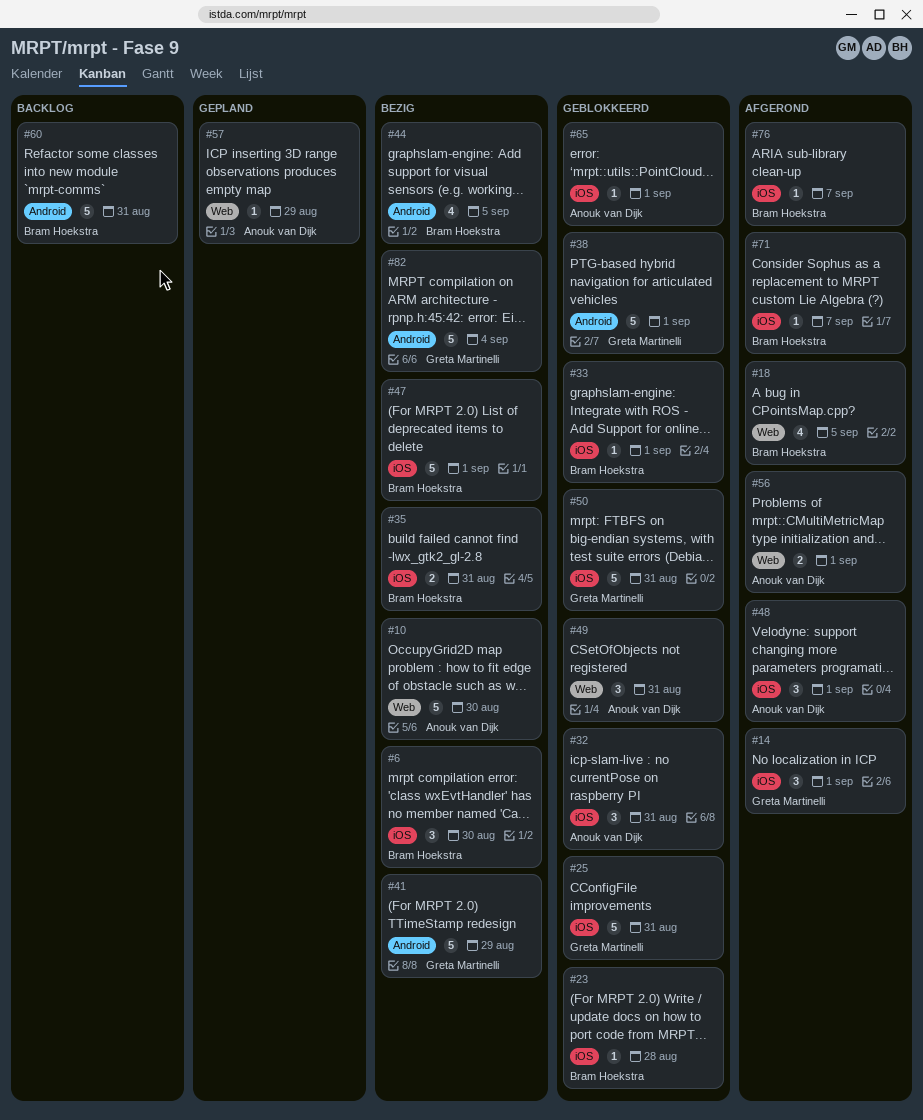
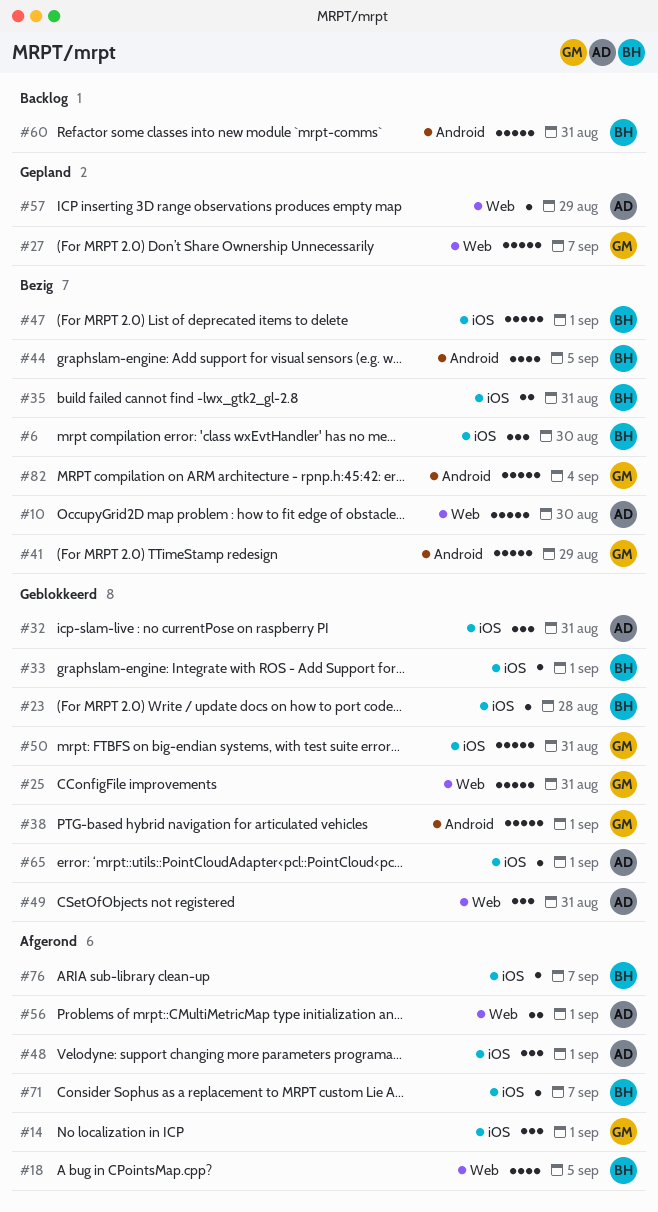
#25, label: iOS -> Web
#27: none -> present

